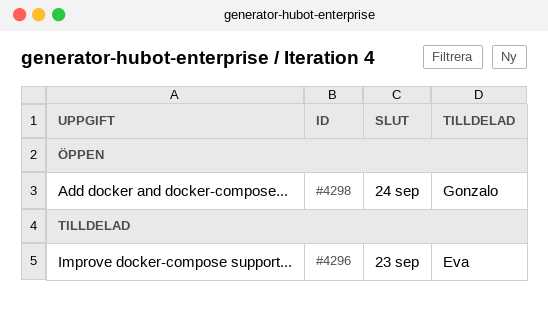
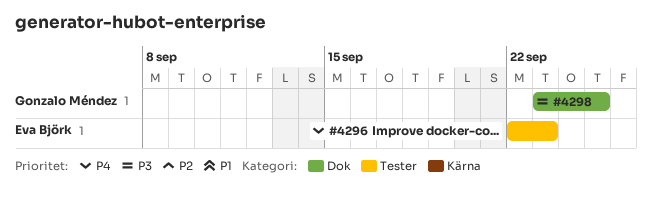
#4298, due: Sep 24 -> Sep 25

